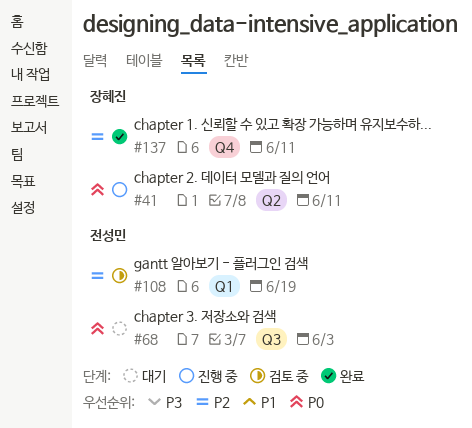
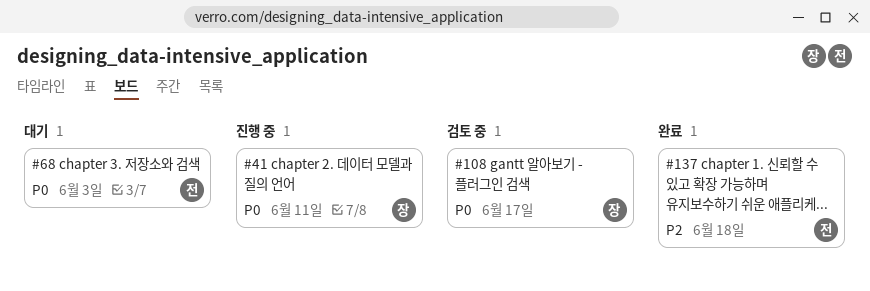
#108, owner: 전성민 -> 장혜진
#108, priority: P2 -> P0
#108, due: Jun 19 -> Jun 17
#137, owner: 장혜진 -> 전성민
#137, due: Jun 11 -> Jun 18

